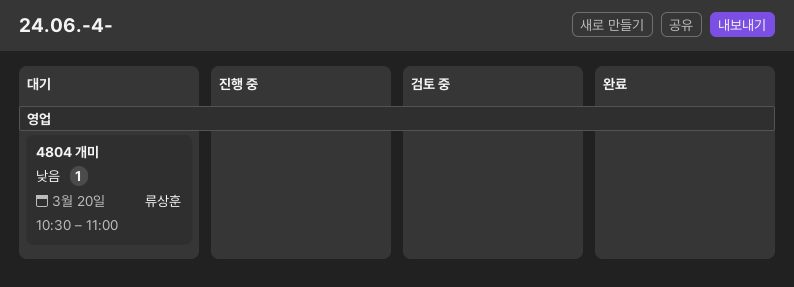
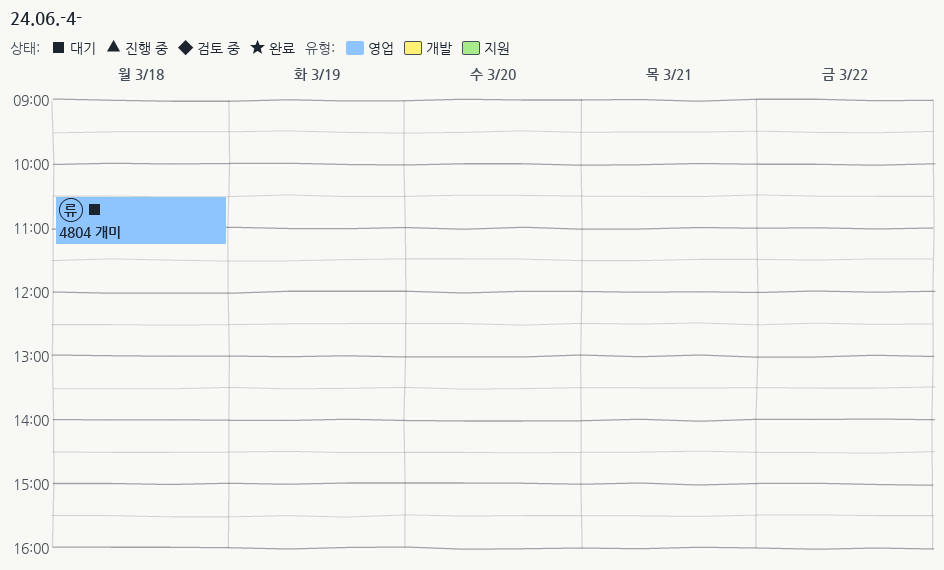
4804 개미, day: Mar 20 -> Mar 18
4804 개미, ends: 11:00 -> 11:15

